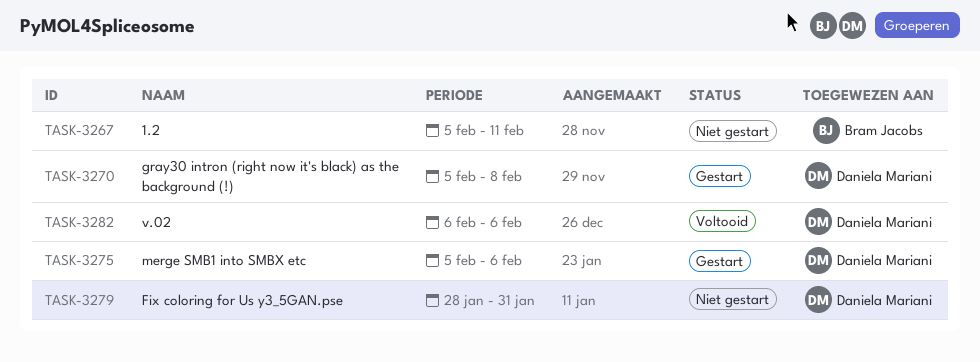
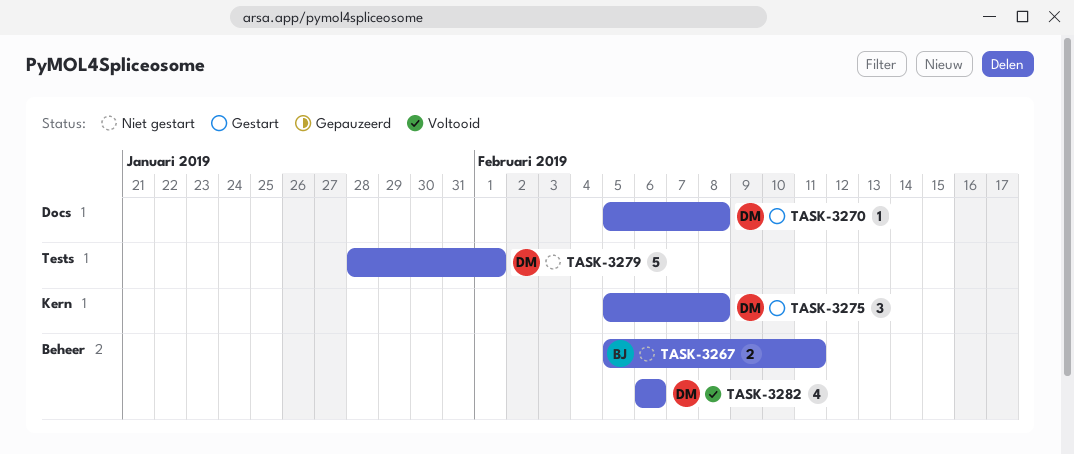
TASK-3275, due: Feb 6 -> Feb 8
TASK-3279, due: Jan 31 -> Feb 1

